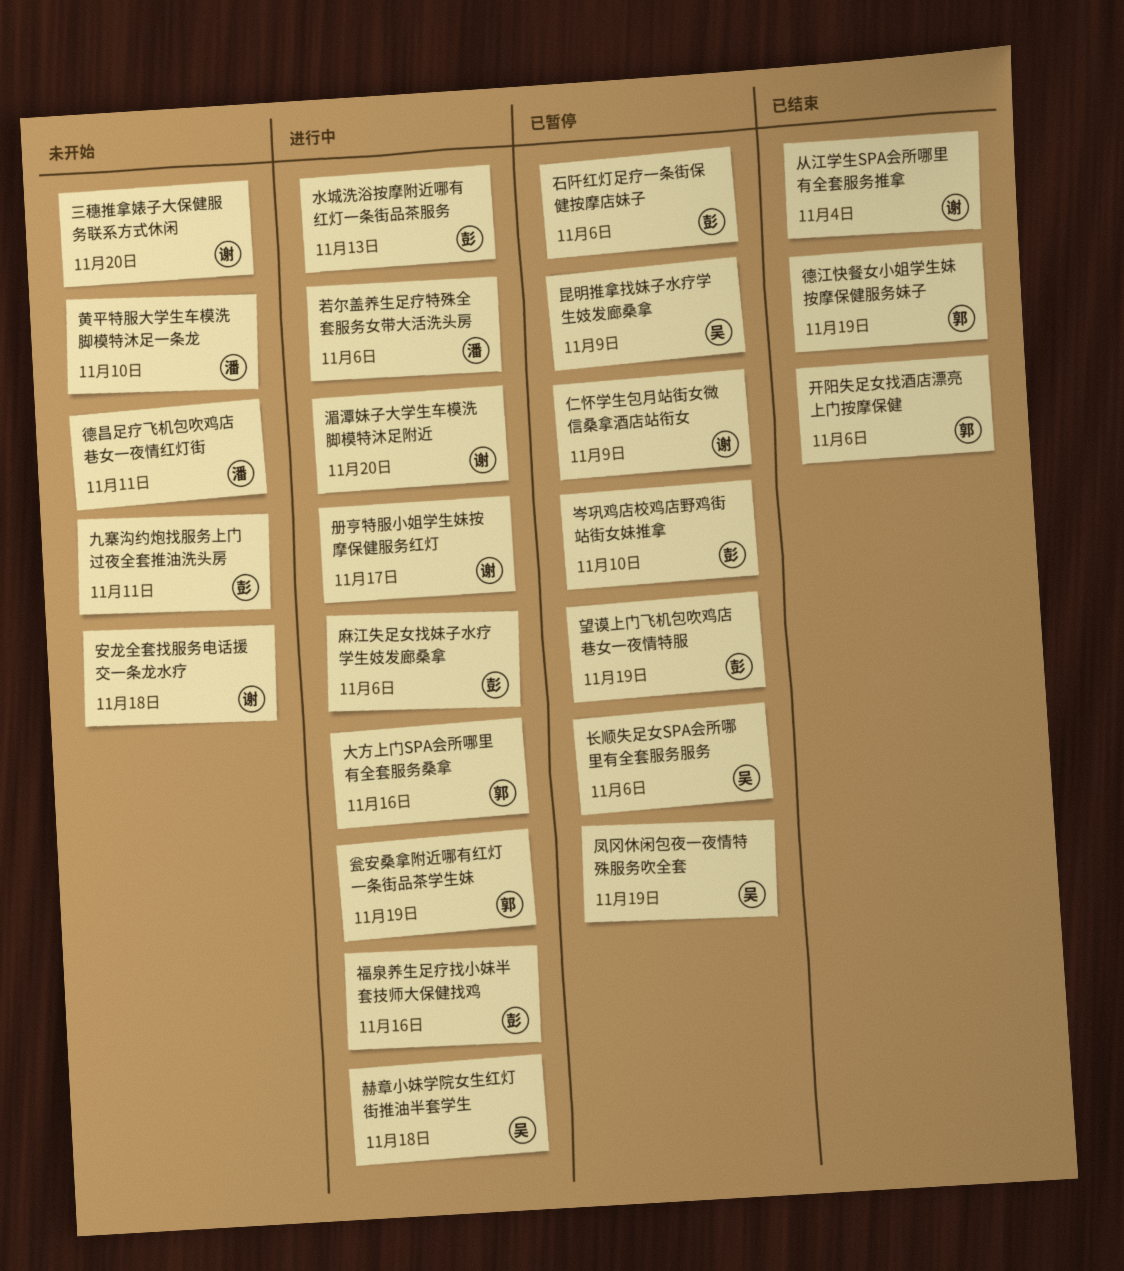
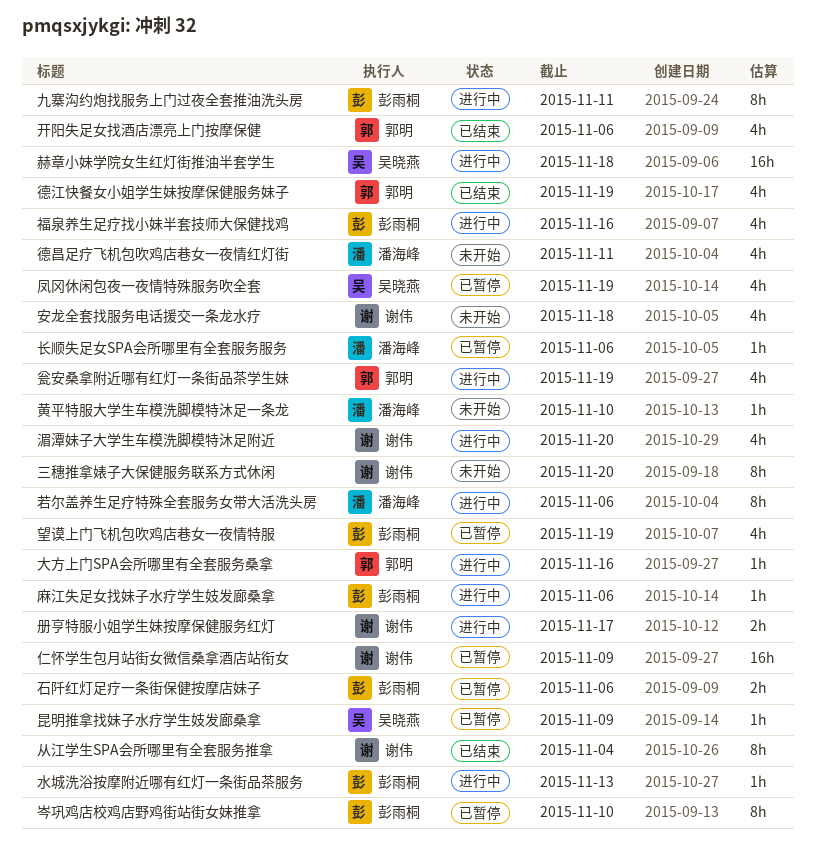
九寨沟约炮找服务上门过夜全套推油洗头房, status: 未开始 -> 进行中
长顺失足女SPA会所哪里有全套服务服务, owner: 吴晓燕 -> 潘海峰

